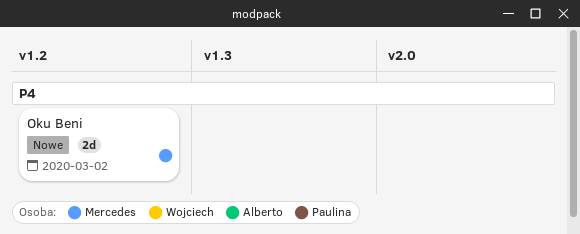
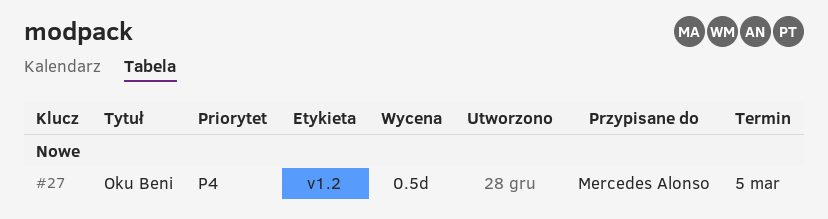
Oku Beni, estimate: 2d -> 0.5d
Oku Beni, due: Mar 2 -> Mar 5

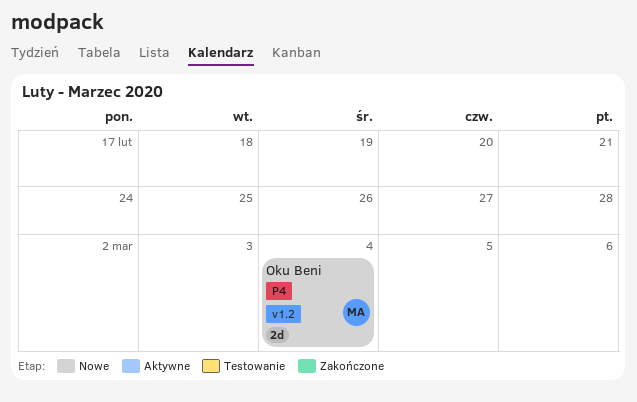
Oku Beni, estimate: 0.5d -> 2d
Oku Beni, due: Mar 5 -> Mar 4

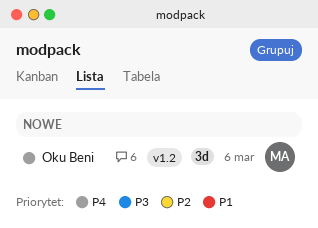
Oku Beni, estimate: 2d -> 3d
Oku Beni, due: Mar 4 -> Mar 6

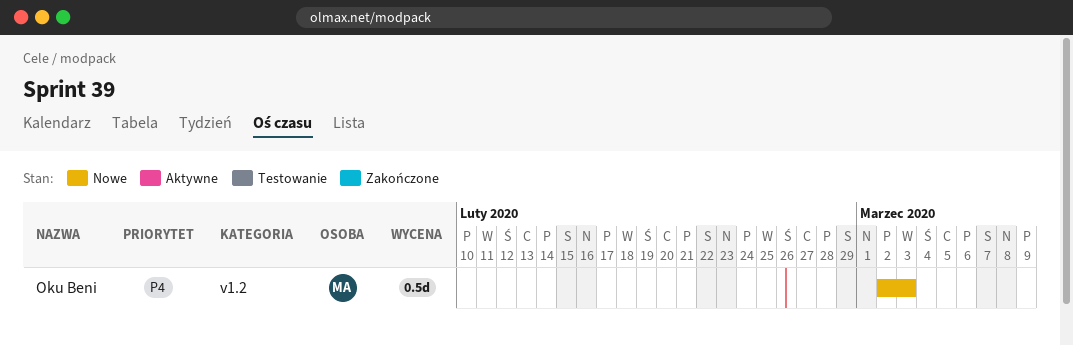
Oku Beni, estimate: 3d -> 0.5d
Oku Beni, due: Mar 6 -> Mar 3

